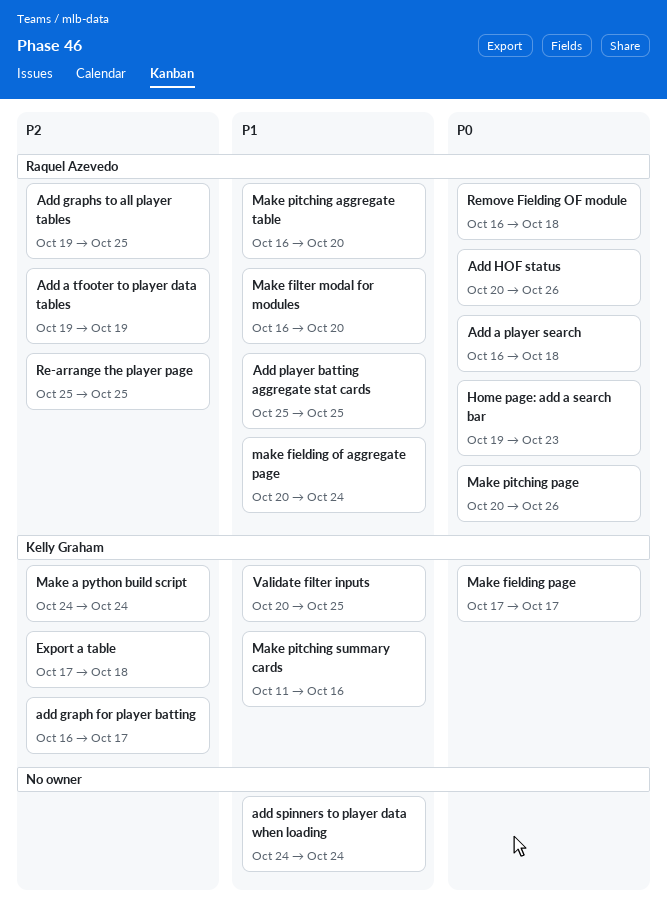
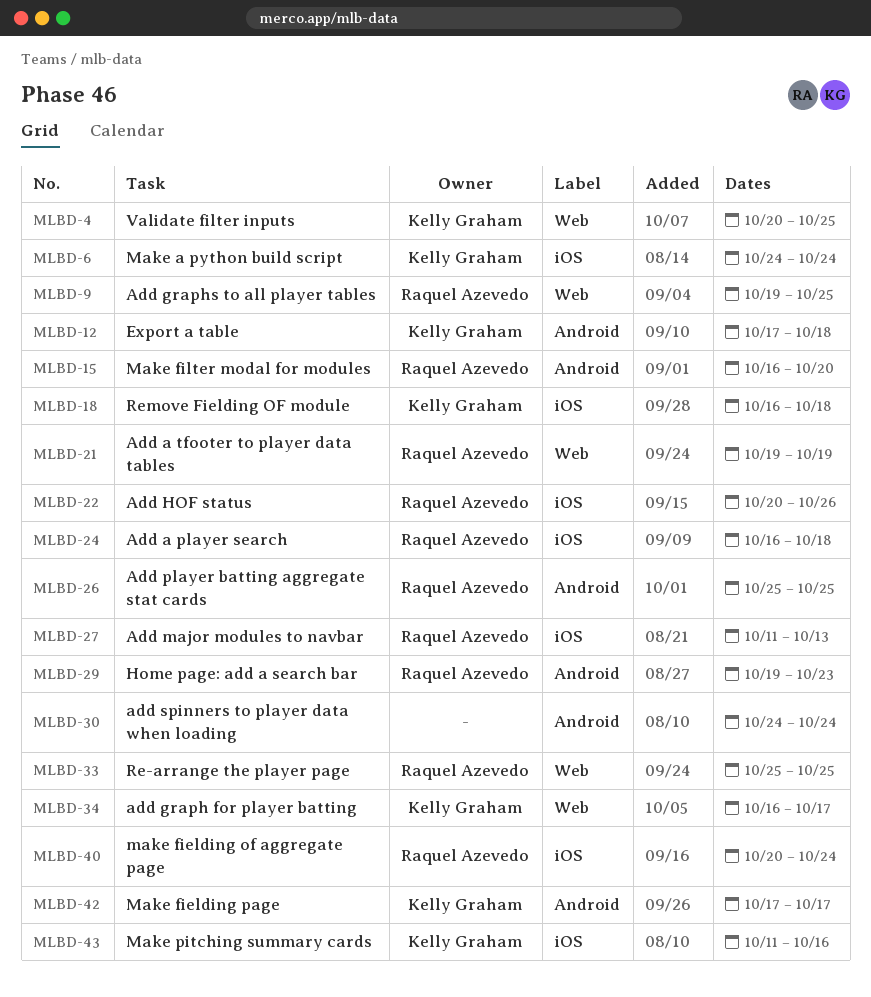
Add major modules to navbar: none -> present
Make pitching aggregate table: present -> none
Make pitching page: present -> none
Remove Fielding OF module, owner: Raquel Azevedo -> Kelly Graham

